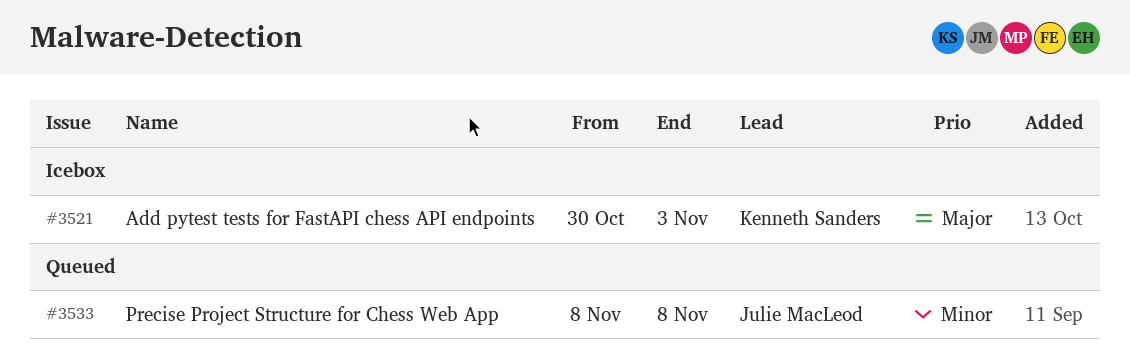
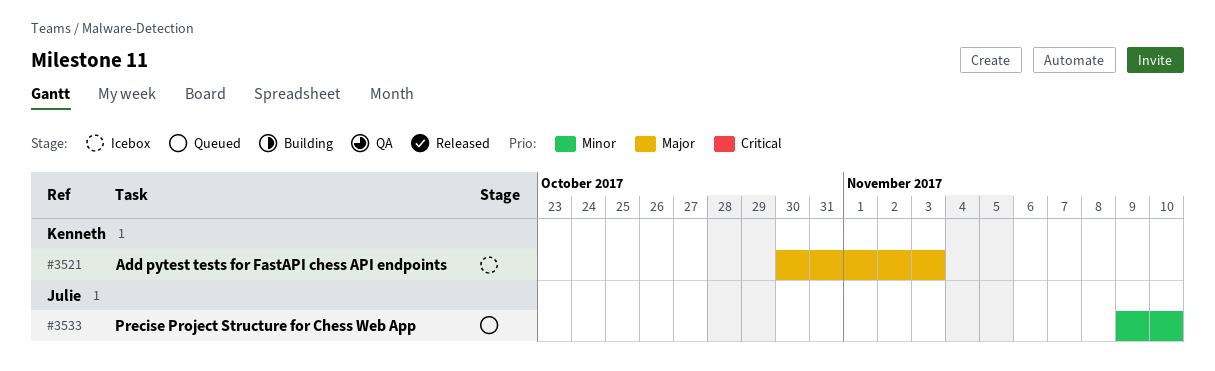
#3533, start: Nov 8 -> Nov 9
#3533, due: Nov 8 -> Nov 10

